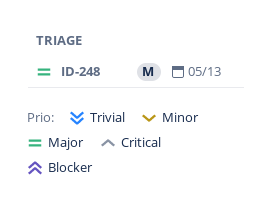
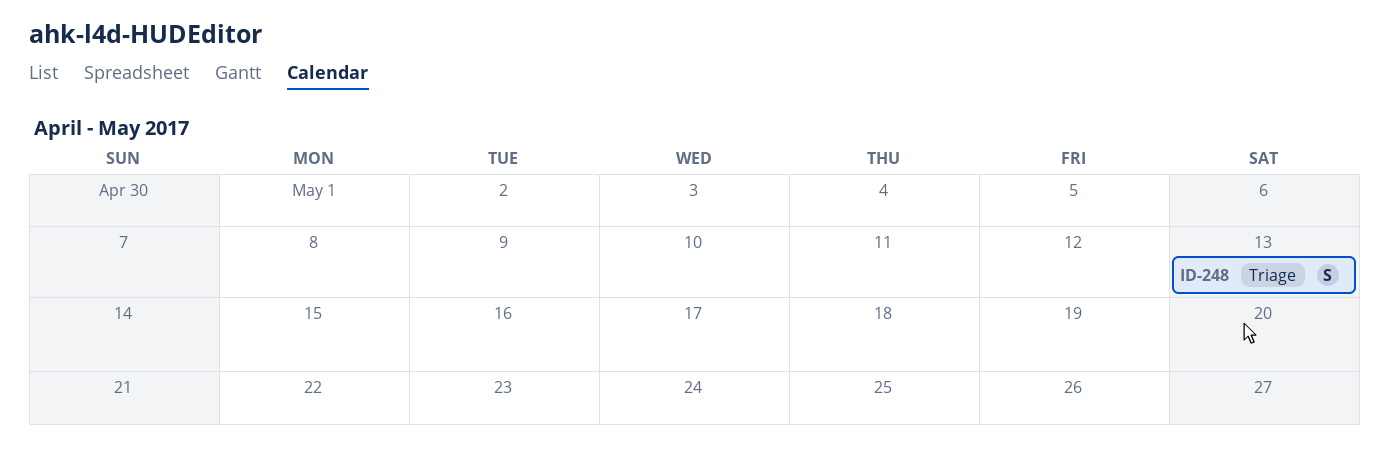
ID-248, estimate: M -> S

